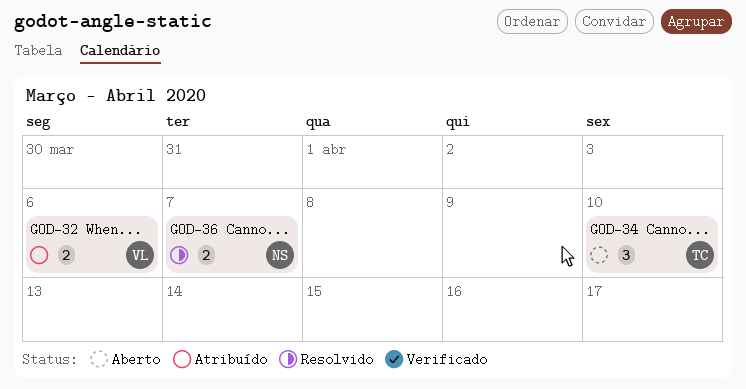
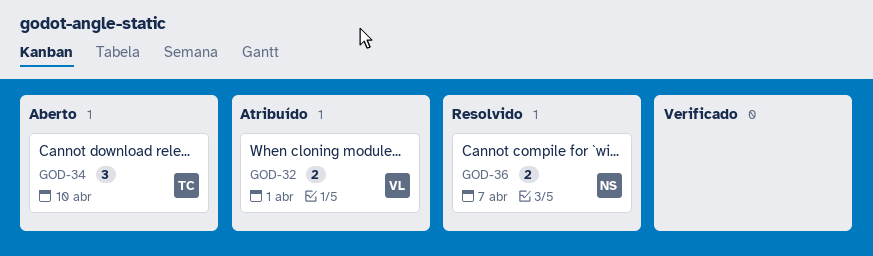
GOD-32, due: Apr 6 -> Apr 1

